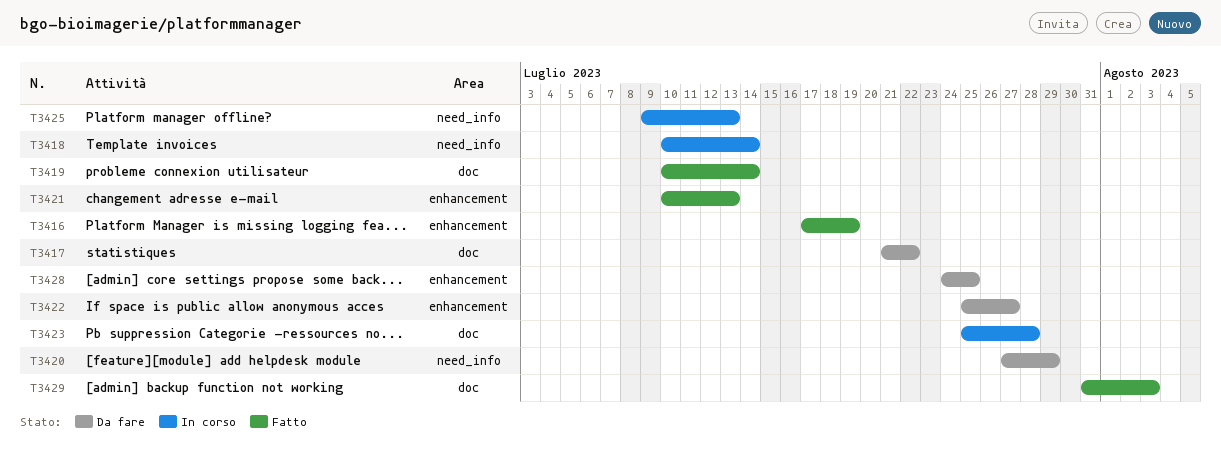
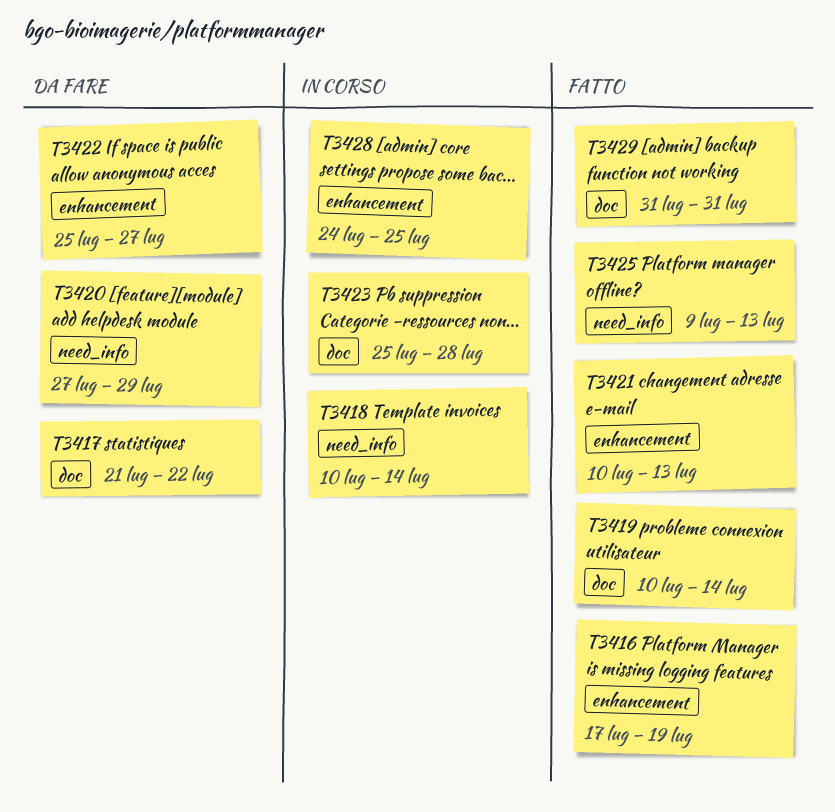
T3425, status: In corso -> Fatto
T3428, status: Da fare -> In corso
T3429, due: Aug 3 -> Jul 31

